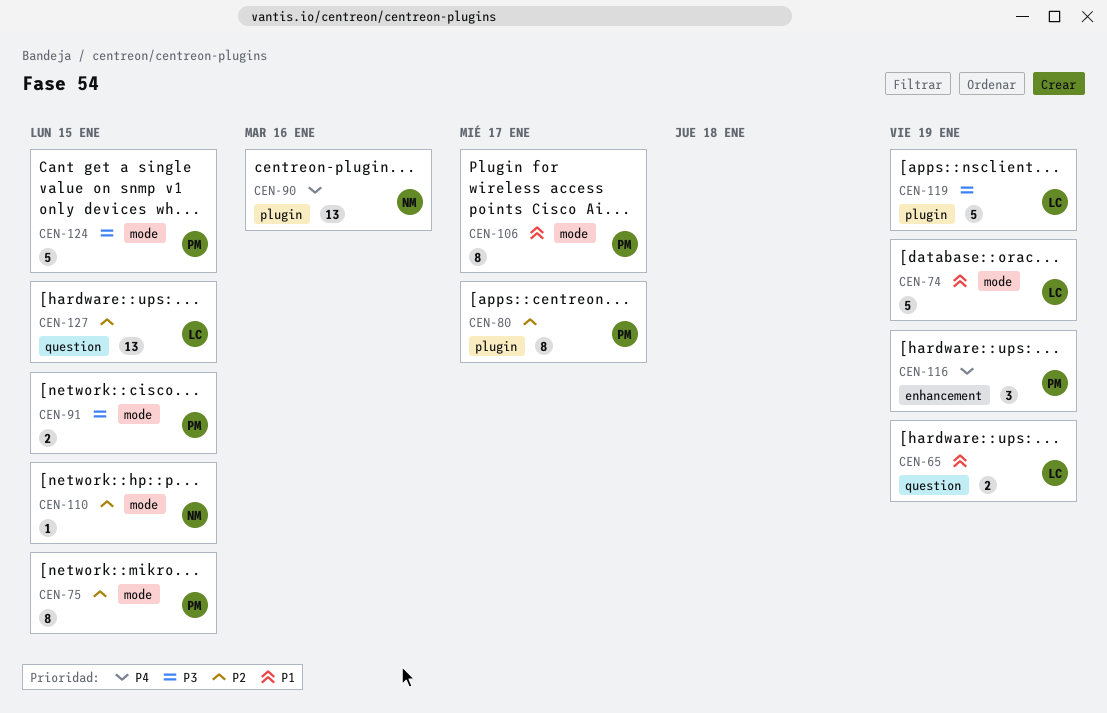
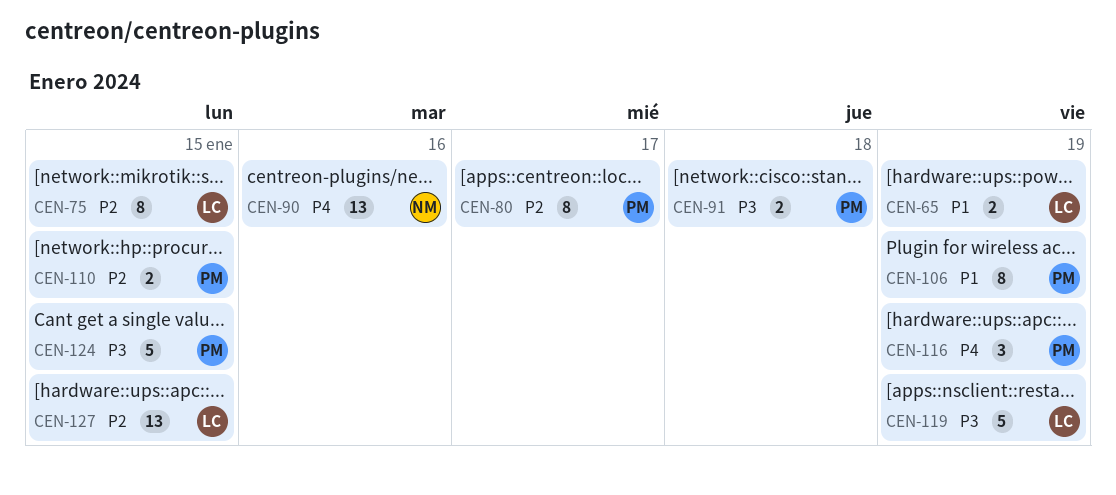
CEN-74: present -> none
CEN-75, owner: PM -> LC
CEN-91, due: Jan 15 -> Jan 18
CEN-106, due: Jan 17 -> Jan 19
CEN-110, owner: NM -> PM
CEN-110, estimate: 1 -> 2

